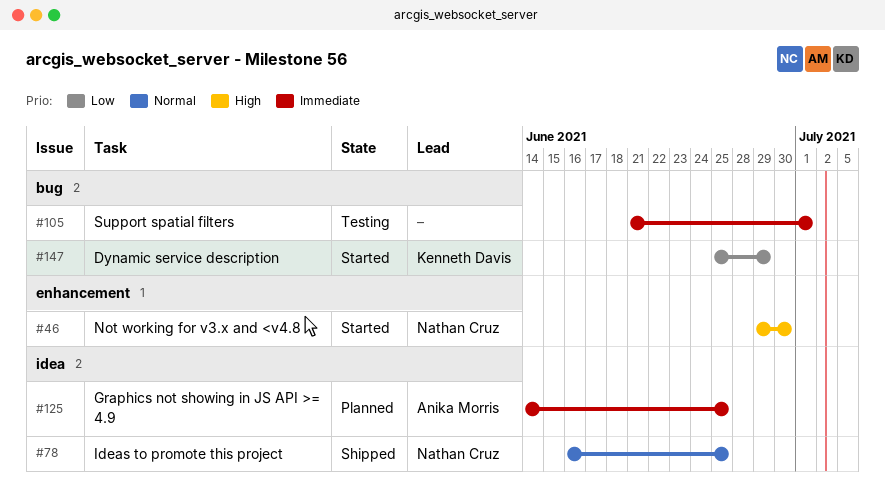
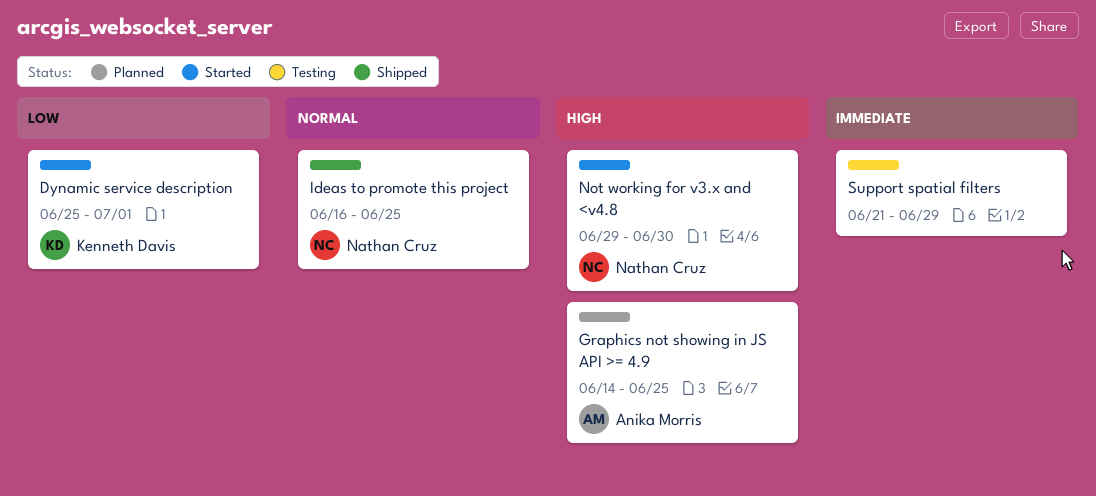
Dynamic service description, due: Jun 29 -> Jul 1
Graphics not showing in JS API >= 4.9, priority: Immediate -> High
Support spatial filters, due: Jul 1 -> Jun 29

